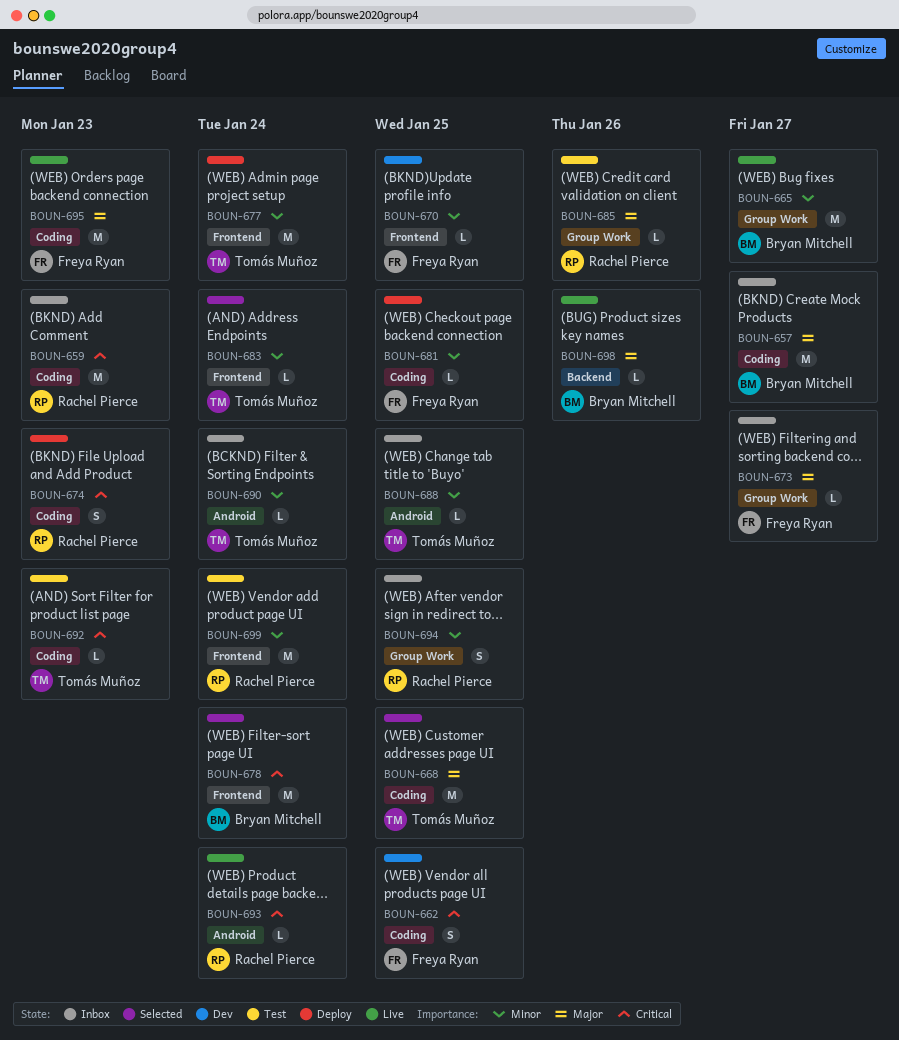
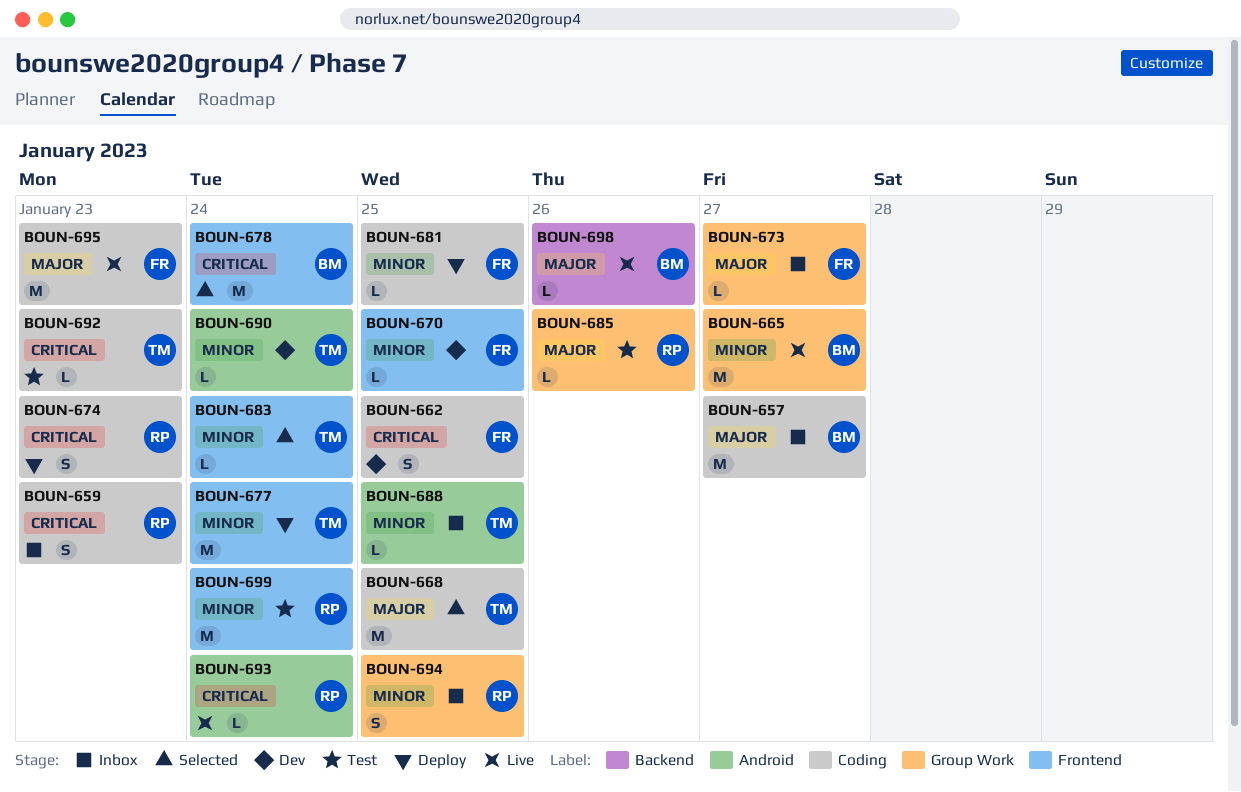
BOUN-659, estimate: M -> S
BOUN-690, status: Inbox -> Dev

